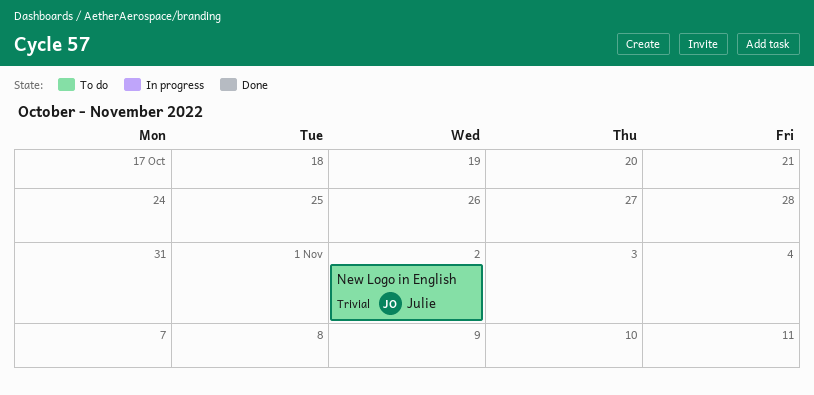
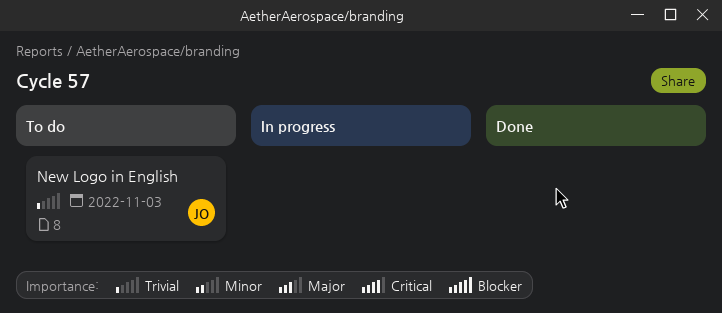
New Logo in English, due: Nov 2 -> Nov 3

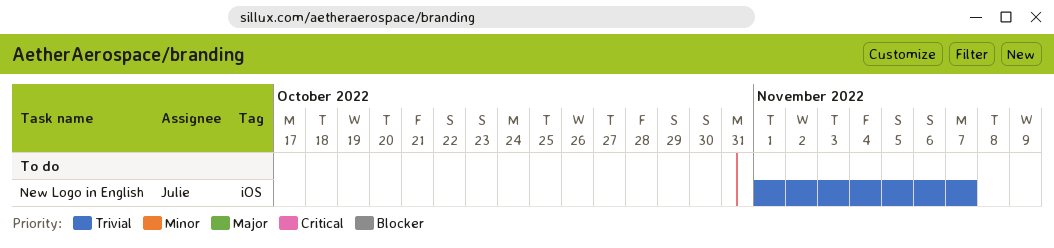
New Logo in English, due: Nov 3 -> Nov 7

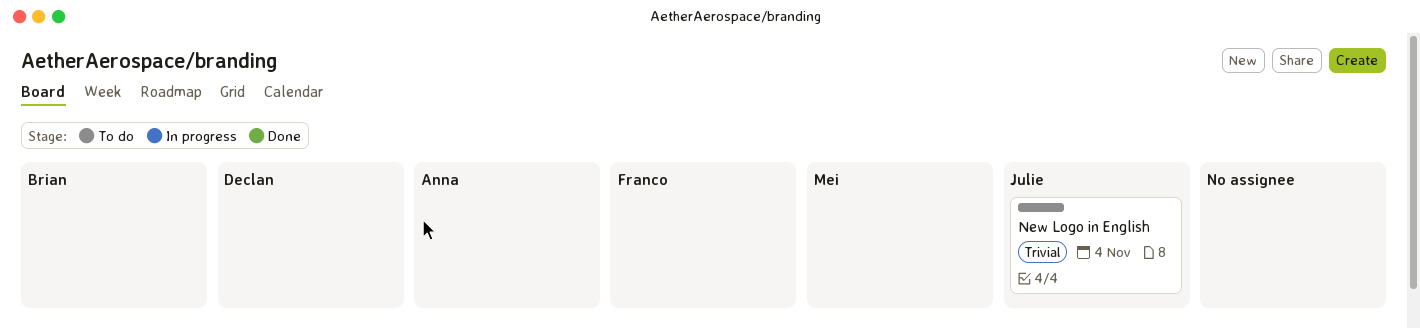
New Logo in English, due: Nov 7 -> Nov 4

